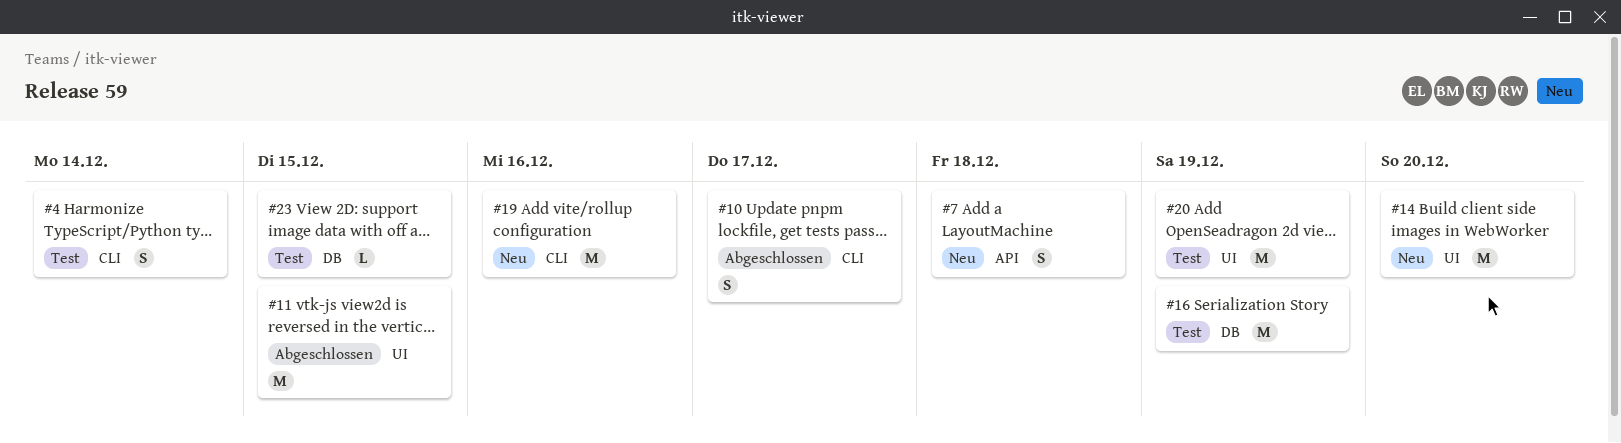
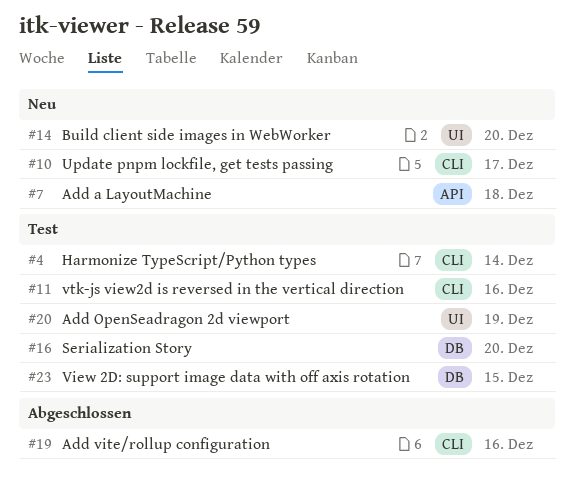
#10, status: Abgeschlossen -> Neu
#11, status: Abgeschlossen -> Test
#11, label: UI -> CLI
#11, due: Dec 15 -> Dec 16
#16, due: Dec 19 -> Dec 20
#19, status: Neu -> Abgeschlossen

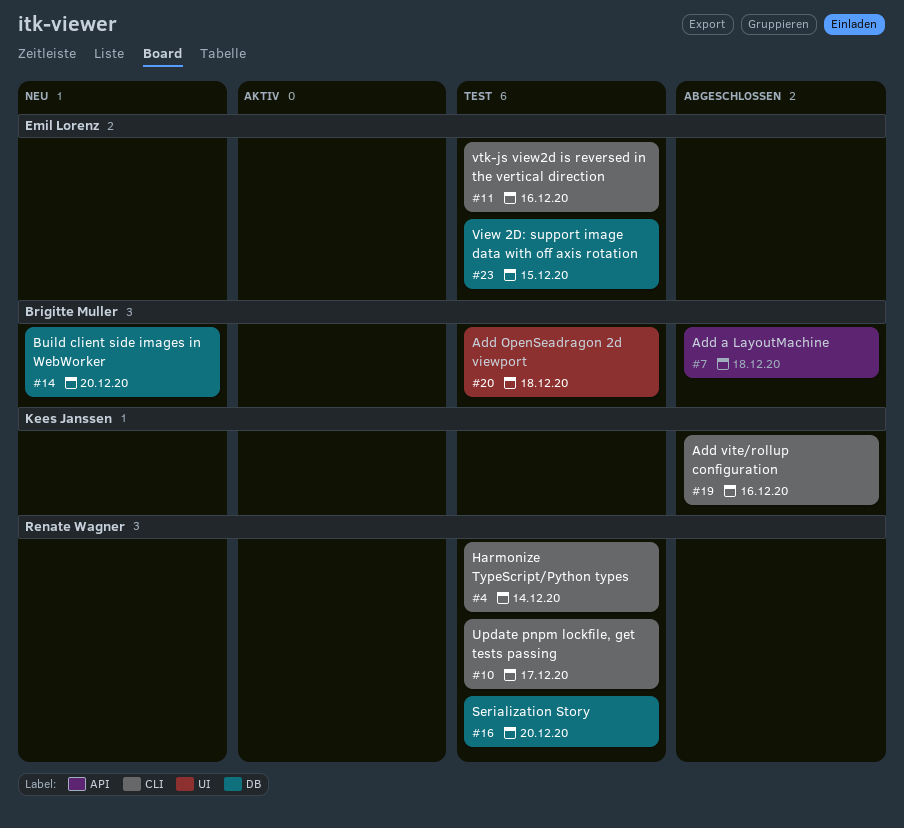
#7, status: Neu -> Abgeschlossen
#10, status: Neu -> Test
#14, label: UI -> DB
#20, due: Dec 19 -> Dec 18

